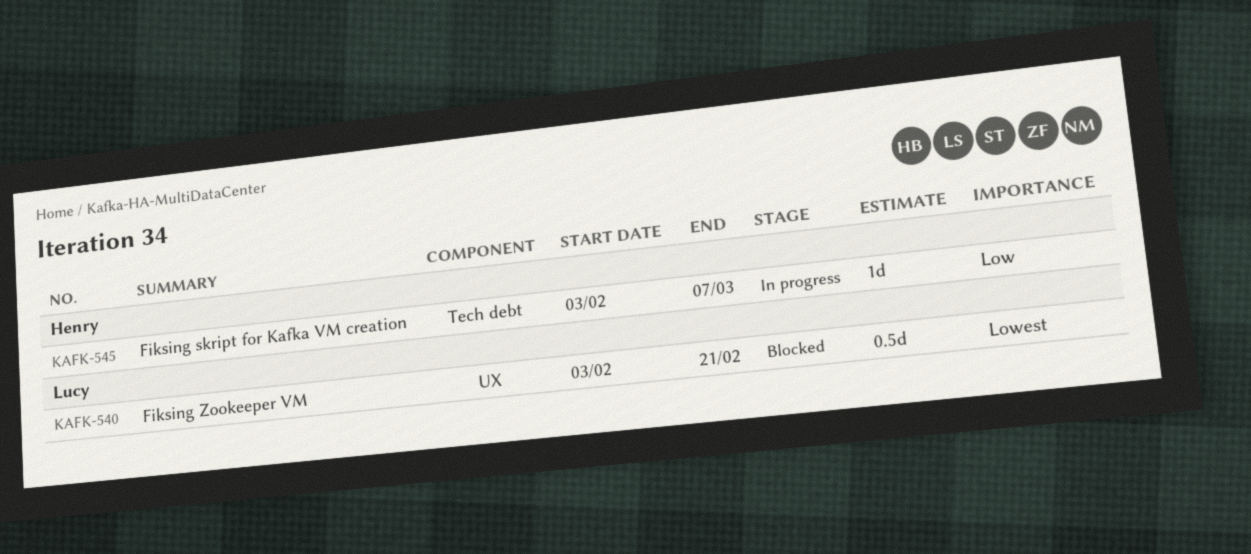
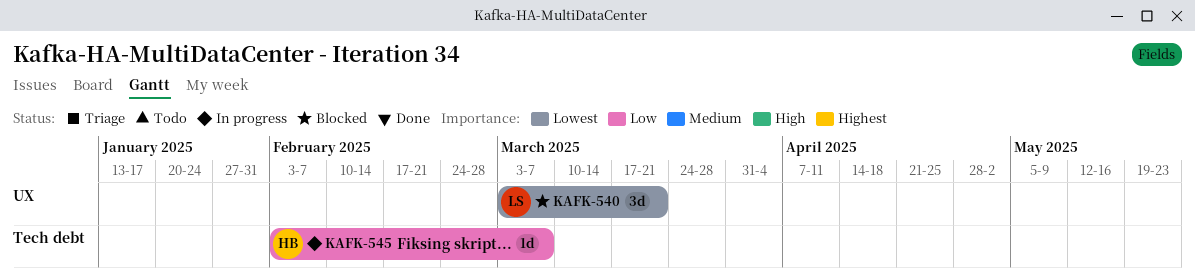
KAFK-540, estimate: 0.5d -> 3d
KAFK-540, start: Feb 3 -> Mar 3
KAFK-540, due: Feb 21 -> Mar 21

